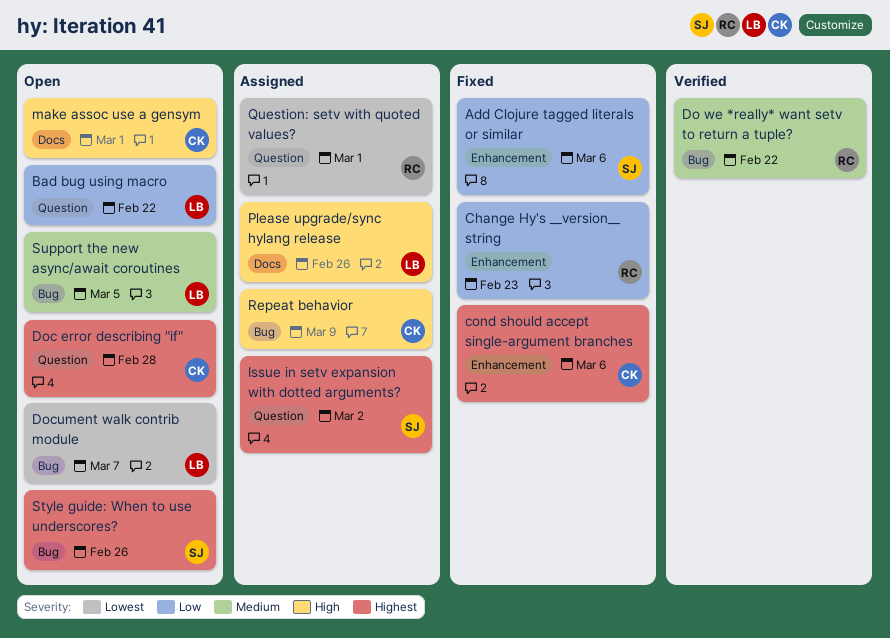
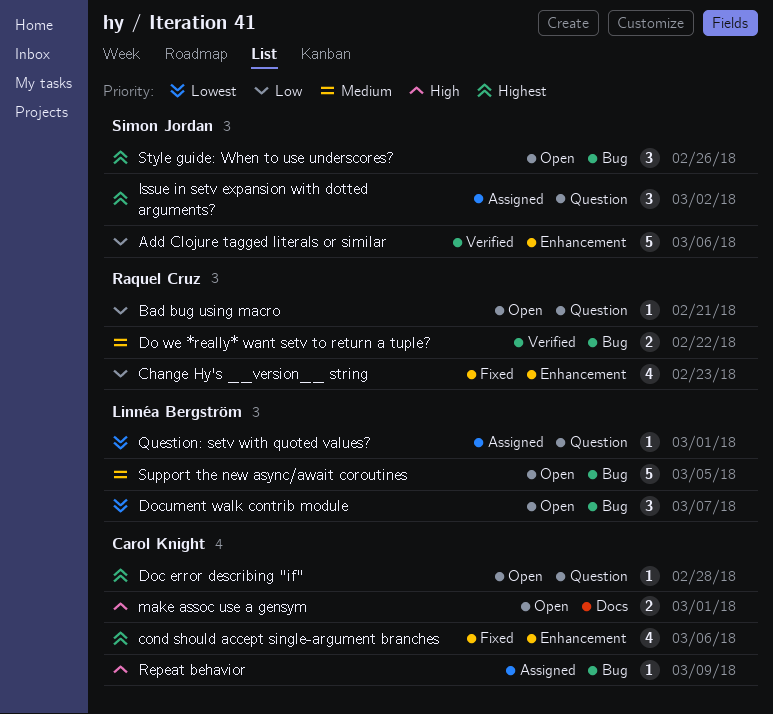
Add Clojure tagged literals or similar, status: Fixed -> Verified
Bad bug using macro, owner: Linnéa Bergström -> Raquel Cruz
Bad bug using macro, due: Feb 22 -> Feb 21
Please upgrade/sync hylang release: present -> none
Question: setv with quoted values?, owner: Raquel Cruz -> Linnéa Bergström

